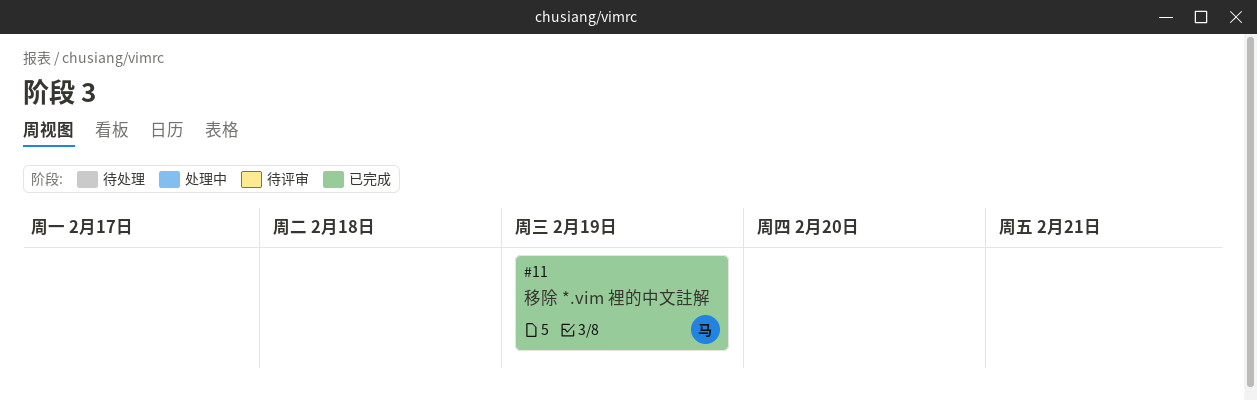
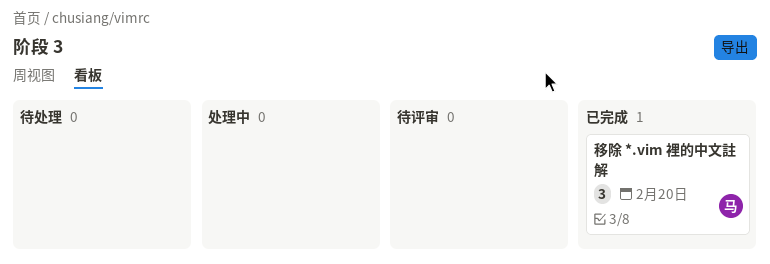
移除 *.vim 裡的中文註解, due: Feb 19 -> Feb 20

